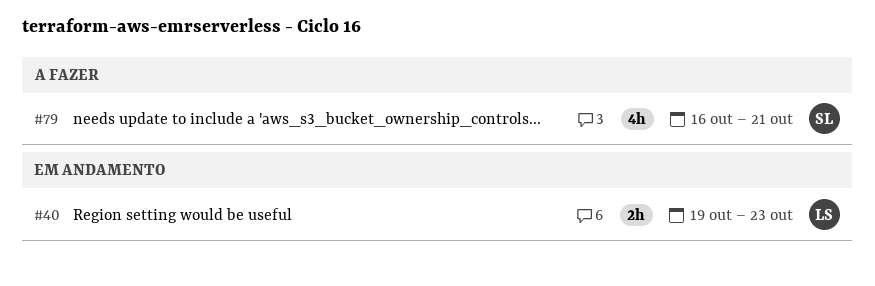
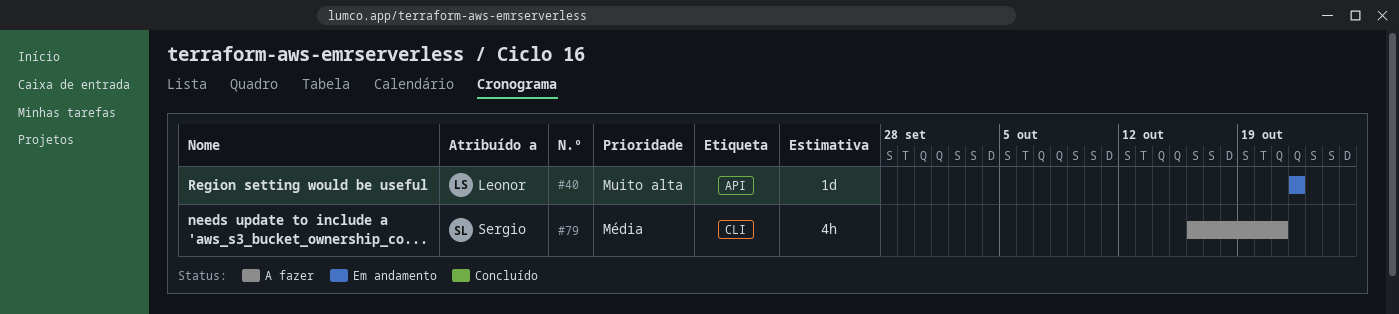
#40, estimate: 2h -> 1d
#40, start: Oct 19 -> Oct 22
#40, due: Oct 23 -> Oct 22

